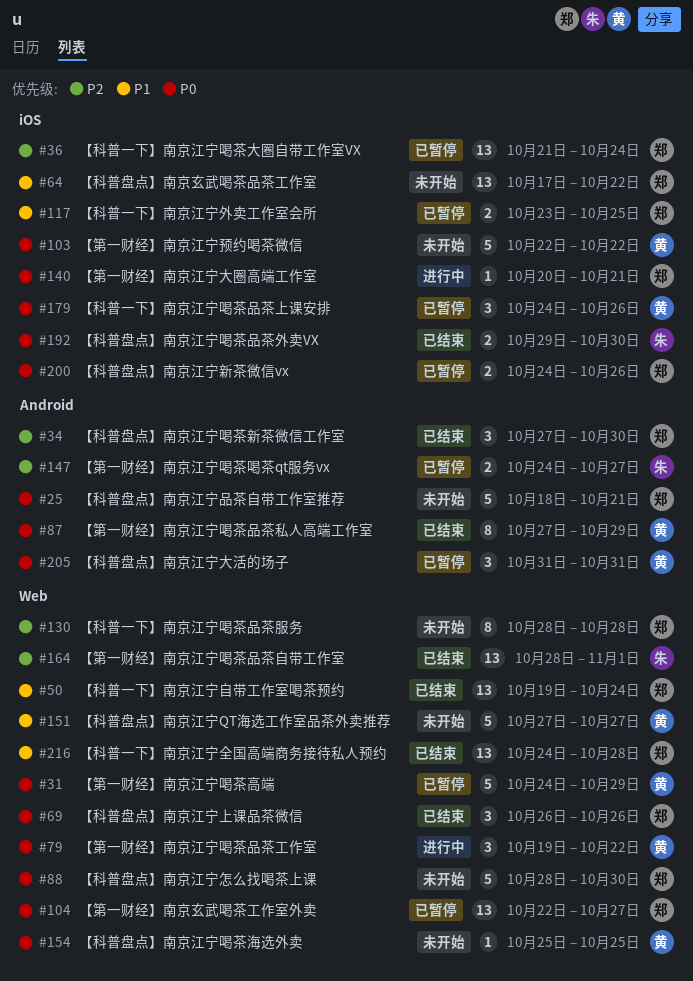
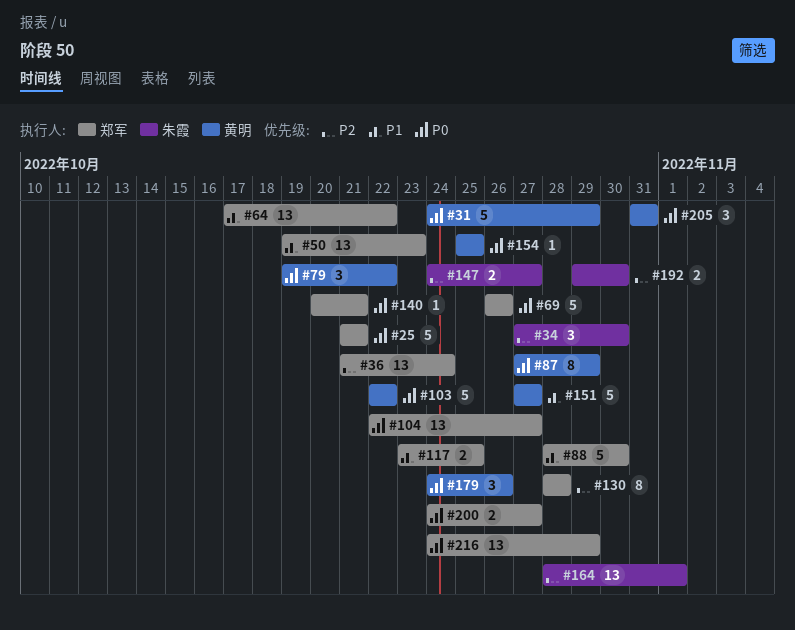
#25, start: Oct 18 -> Oct 21
#34, owner: 郑军 -> 朱霞
#50, due: Oct 24 -> Oct 23
#69, estimate: 3 -> 5
#88, priority: P0 -> P1
#192, priority: P0 -> P2
#200, due: Oct 26 -> Oct 27
#216, priority: P1 -> P0
#216, due: Oct 28 -> Oct 29

